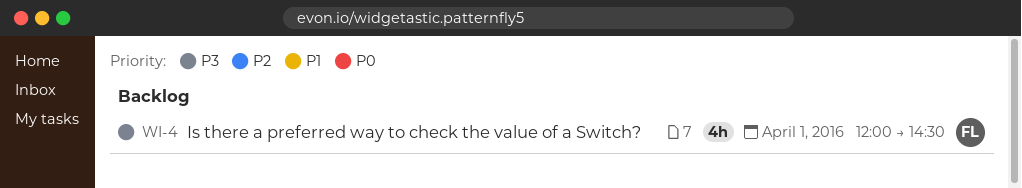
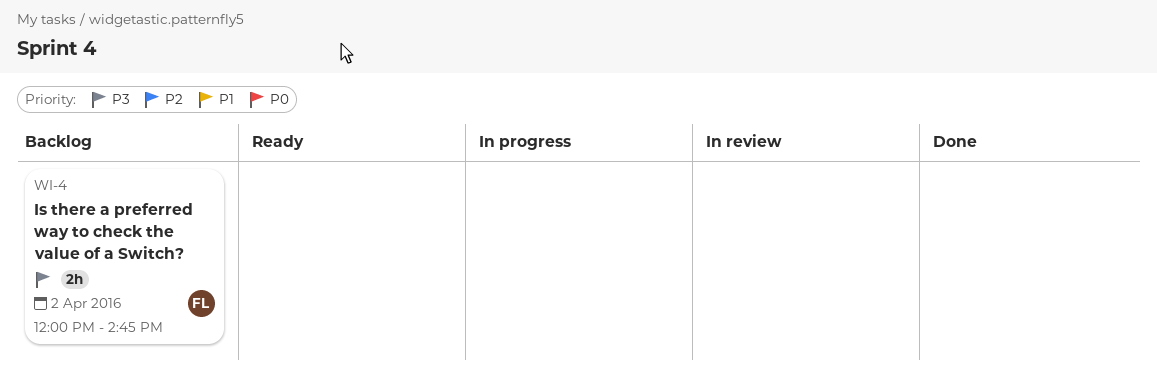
WI-4, estimate: 4h -> 2h
WI-4, day: Apr 1 -> Apr 2
WI-4, ends: 14:30 -> 14:45

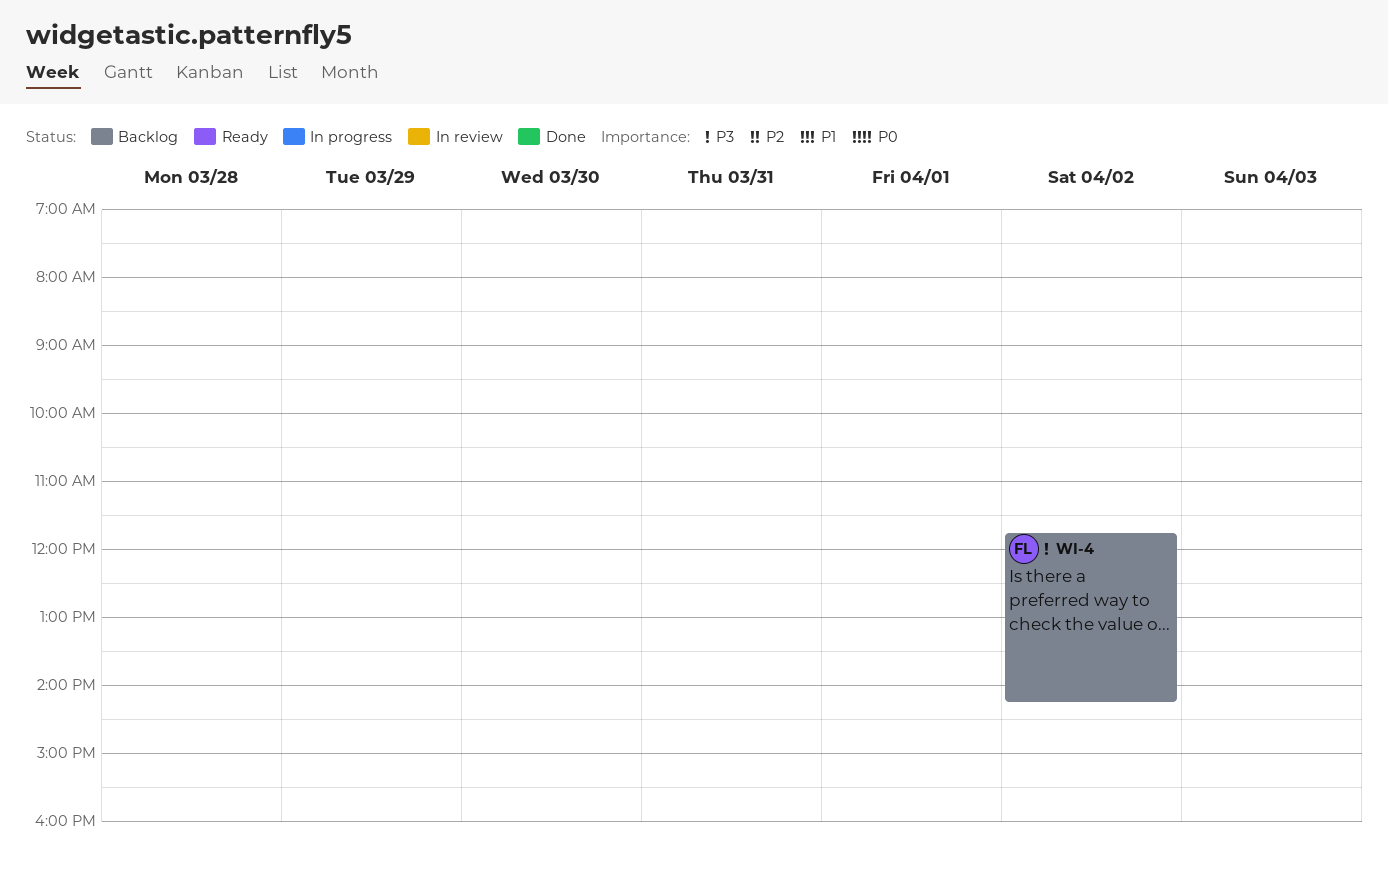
WI-4, begins: 12:00 -> 11:45
WI-4, ends: 14:45 -> 14:15

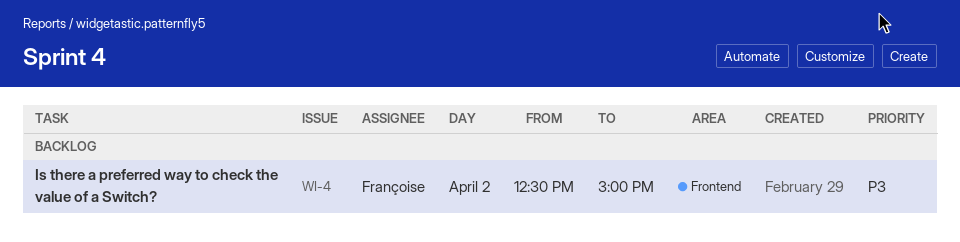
WI-4, begins: 11:45 -> 12:30
WI-4, ends: 14:15 -> 15:00

